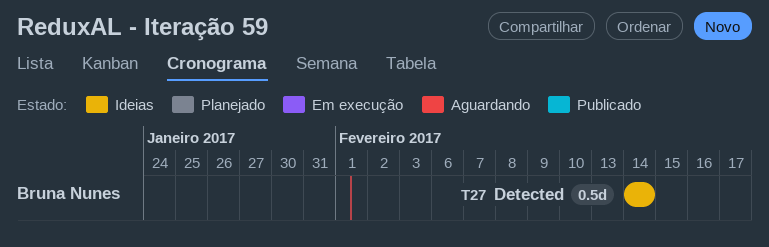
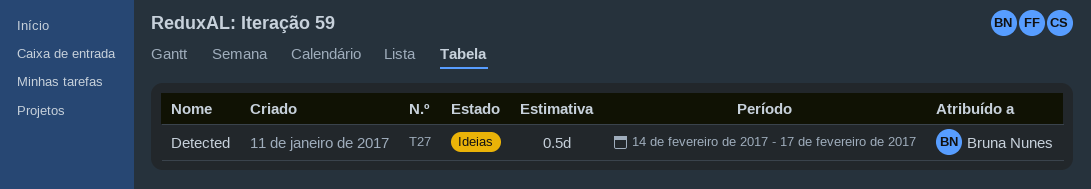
T27, due: Feb 14 -> Feb 17

